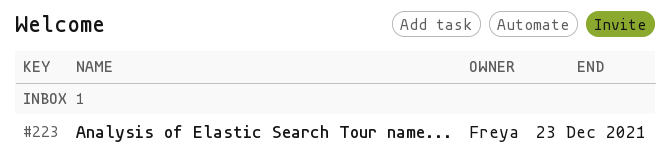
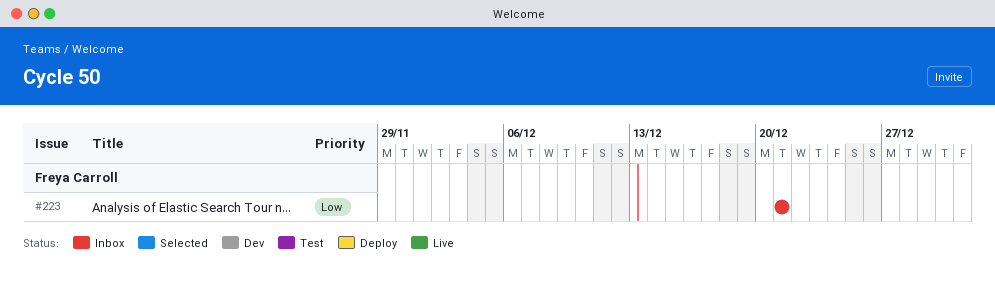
#223, due: Dec 23 -> Dec 21

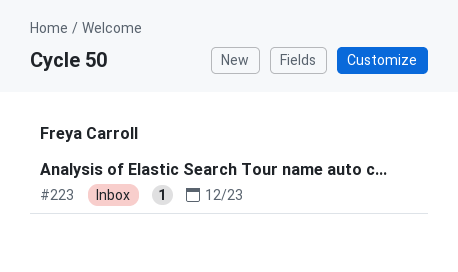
#223, due: Dec 21 -> Dec 23

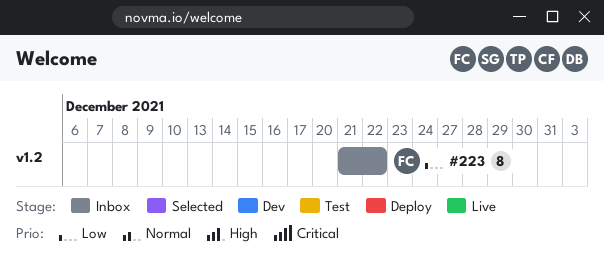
#223, estimate: 1 -> 8
#223, due: Dec 23 -> Dec 22

